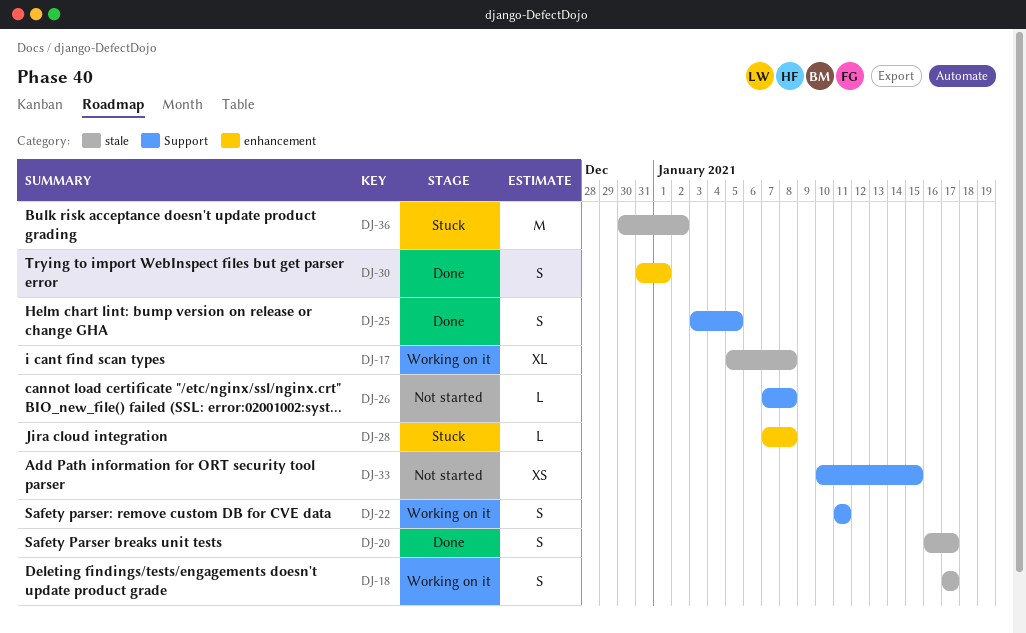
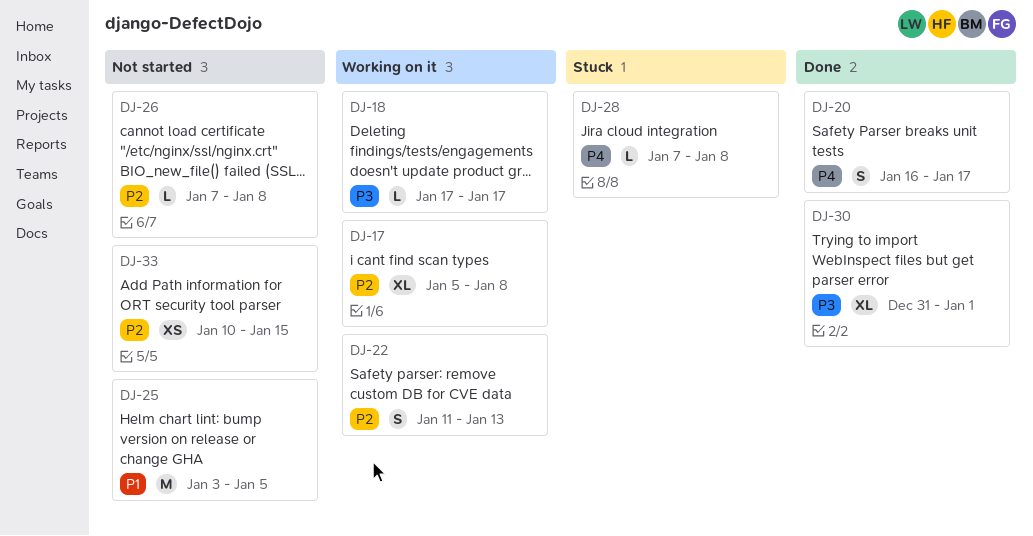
DJ-18, estimate: S -> L
DJ-22, due: Jan 11 -> Jan 13
DJ-25, status: Done -> Not started
DJ-25, estimate: S -> M
DJ-30, estimate: S -> XL
DJ-36: present -> none

